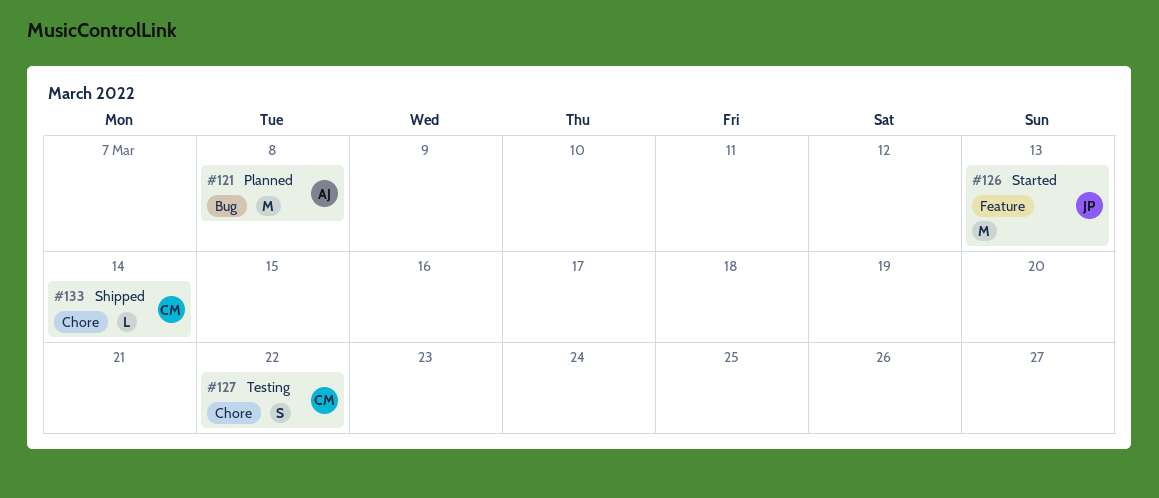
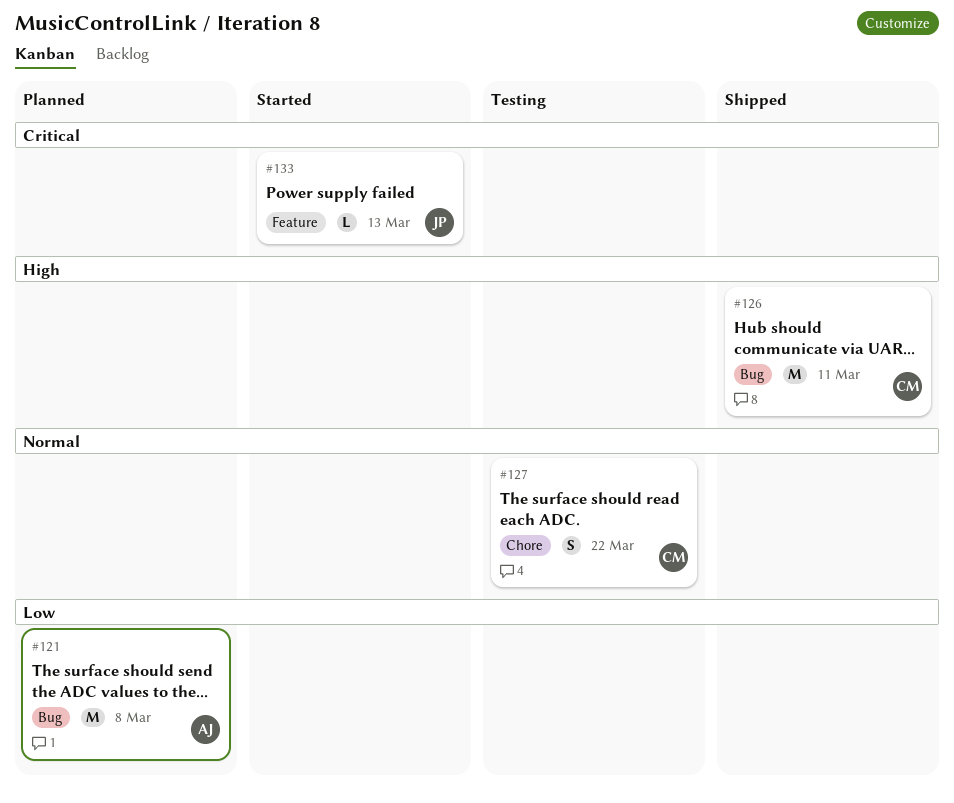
#126, status: Started -> Shipped
#126, owner: JP -> CM
#126, label: Feature -> Bug
#126, due: Mar 13 -> Mar 11
#133, status: Shipped -> Started
#133, owner: CM -> JP
#133, label: Chore -> Feature
#133, due: Mar 14 -> Mar 13

